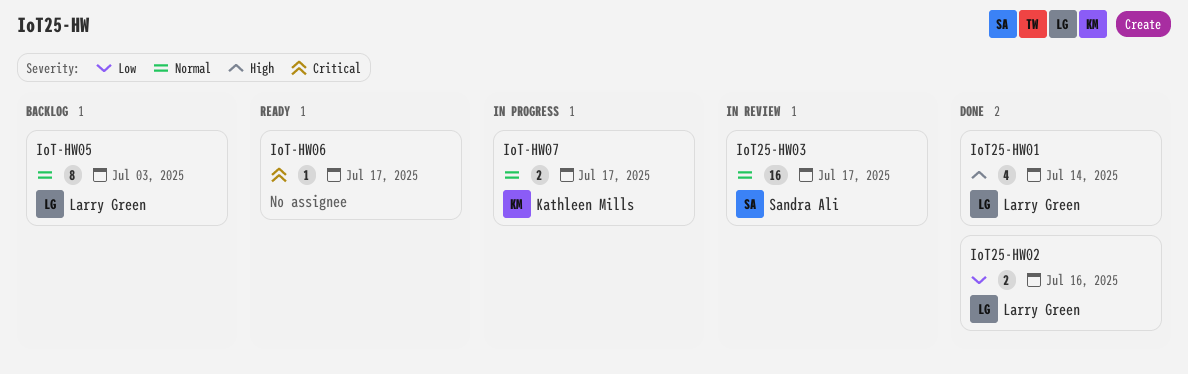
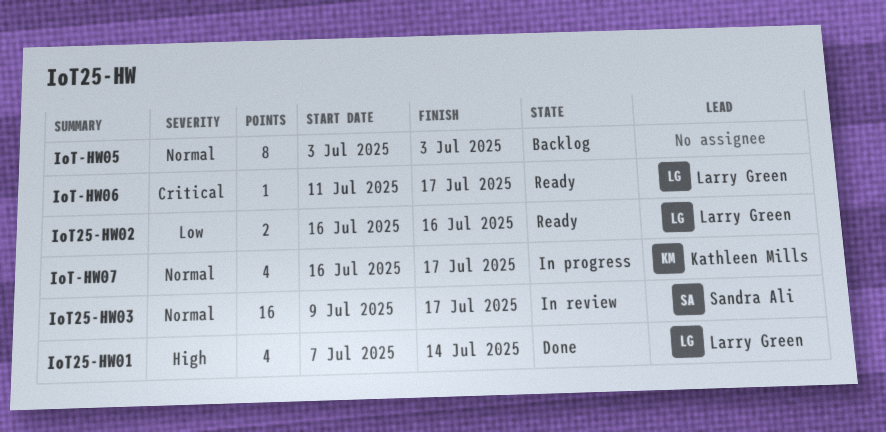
IoT-HW05, owner: Larry Green -> none
IoT-HW06, owner: none -> Larry Green
IoT-HW07, estimate: 2 -> 4
IoT25-HW02, status: Done -> Ready

